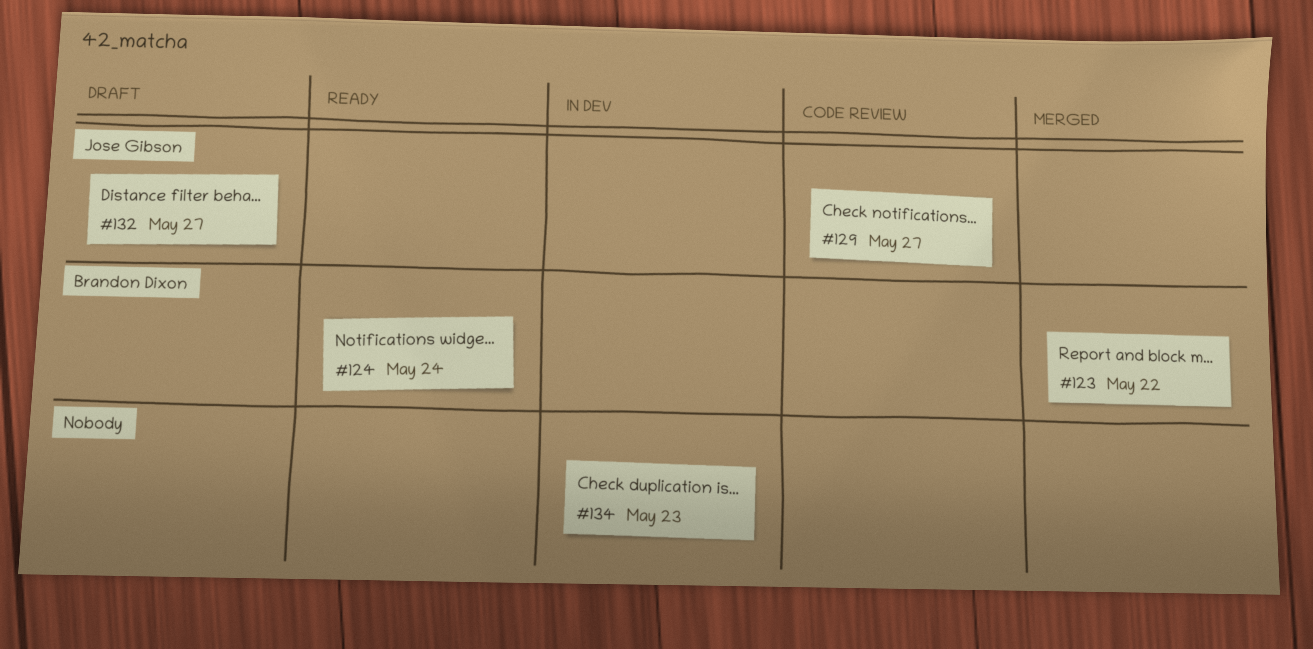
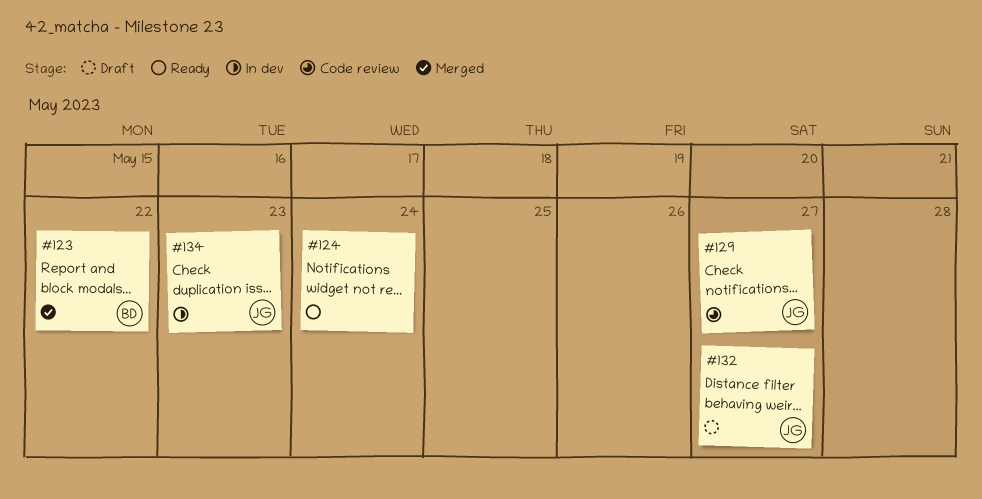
#124, owner: Brandon Dixon -> none
#134, owner: none -> Jose Gibson

